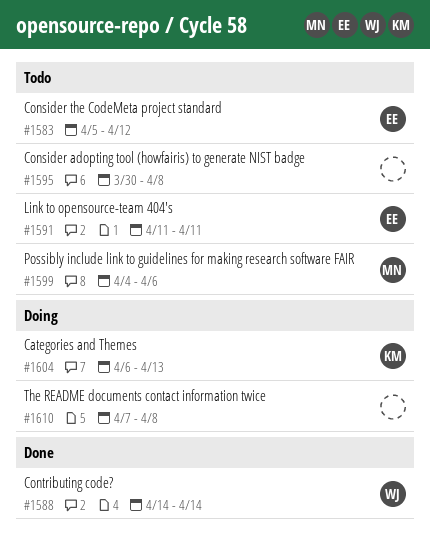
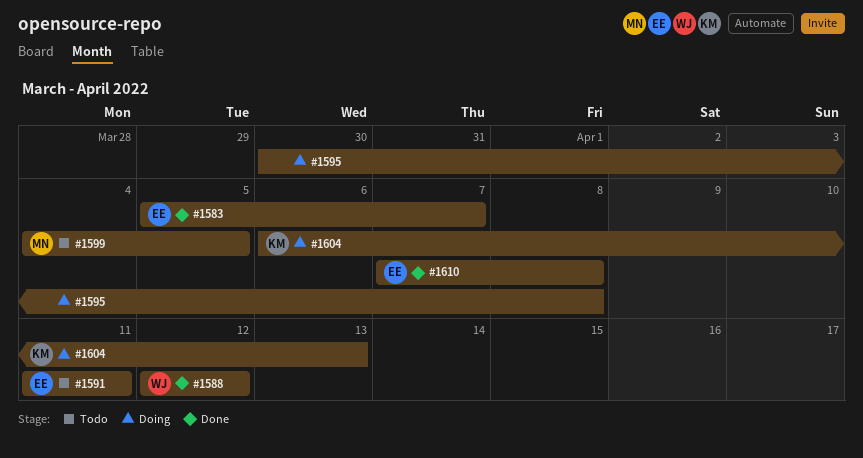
#1583, status: Todo -> Done
#1583, due: Apr 12 -> Apr 7
#1588, start: Apr 14 -> Apr 12
#1588, due: Apr 14 -> Apr 12
#1595, status: Todo -> Doing
#1599, due: Apr 6 -> Apr 5
#1610, status: Doing -> Done
#1610, owner: none -> EE

